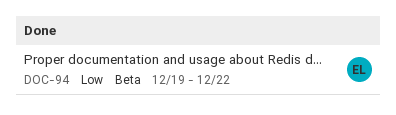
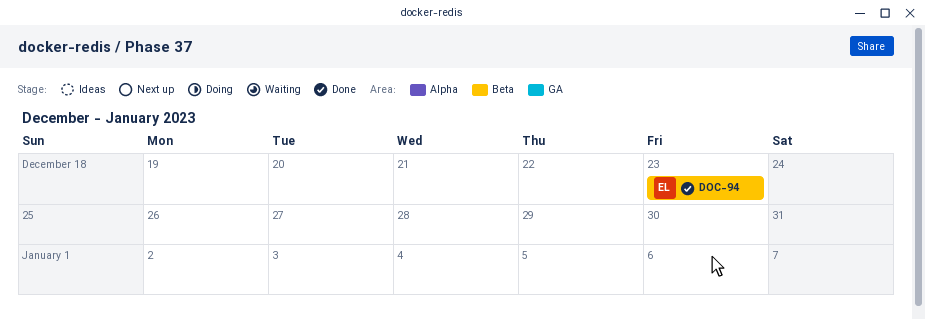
DOC-94, start: Dec 19 -> Dec 23
DOC-94, due: Dec 22 -> Dec 23

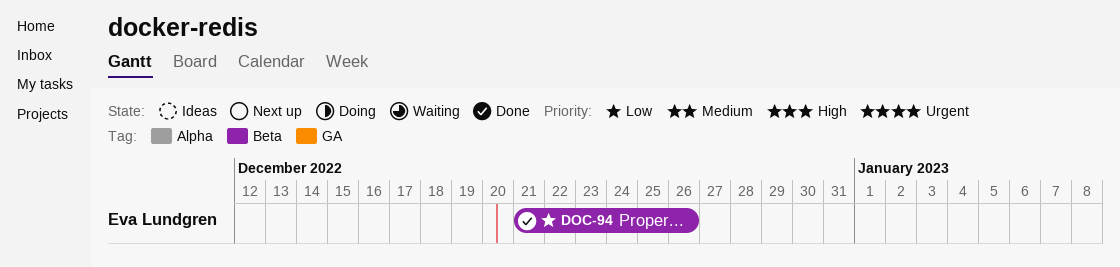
DOC-94, start: Dec 23 -> Dec 21
DOC-94, due: Dec 23 -> Dec 26

